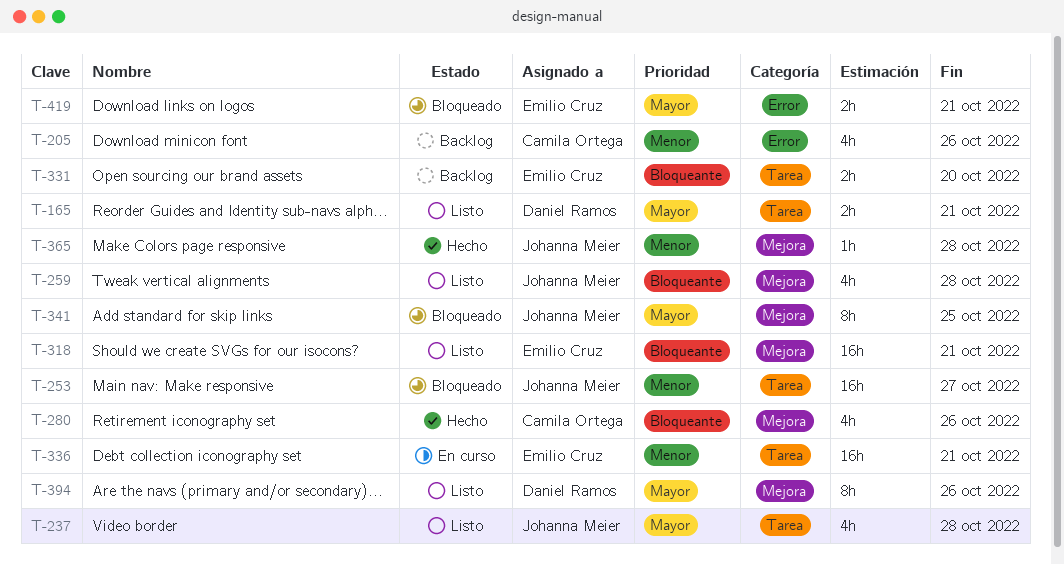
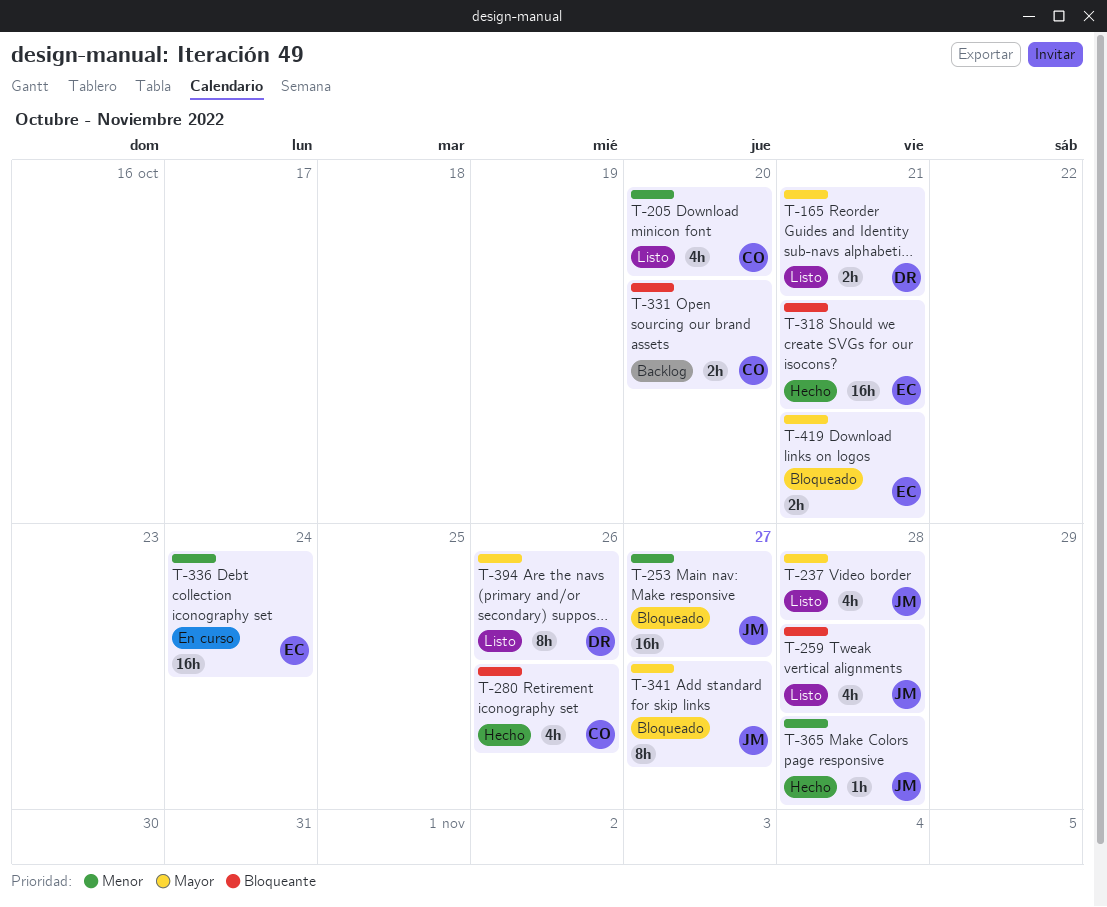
T-205, status: Backlog -> Listo
T-205, due: Oct 26 -> Oct 20
T-318, status: Listo -> Hecho
T-331, owner: Emilio Cruz -> Camila Ortega
T-336, due: Oct 21 -> Oct 24
T-341, due: Oct 25 -> Oct 27

